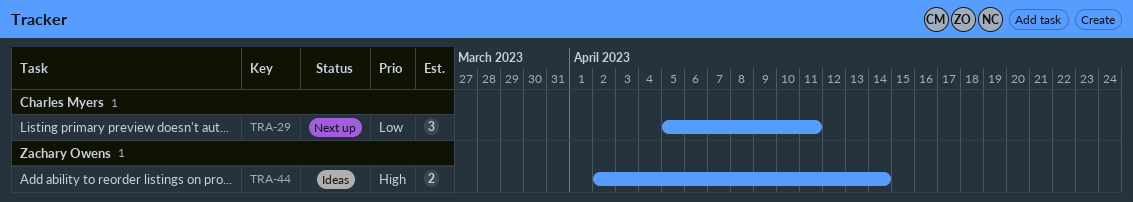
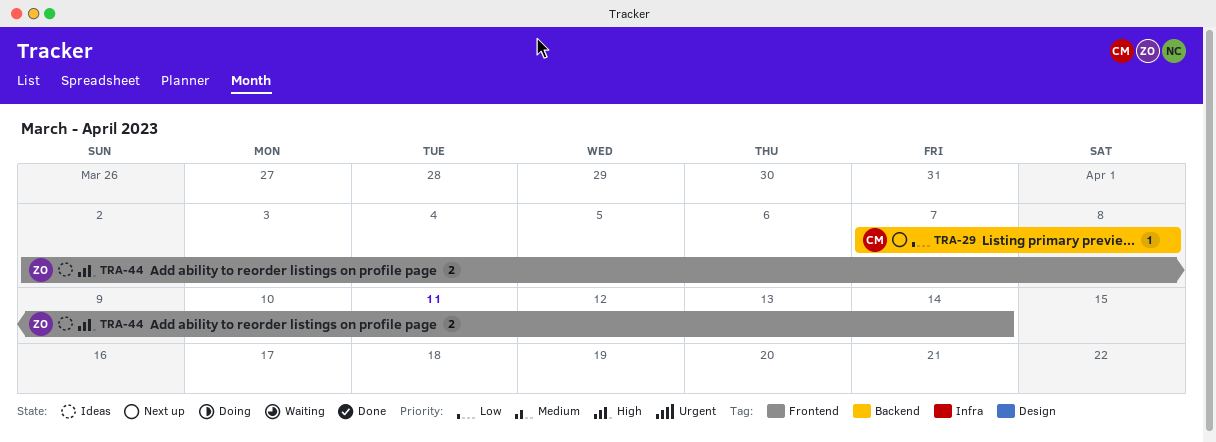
TRA-29, estimate: 3 -> 1
TRA-29, start: Apr 5 -> Apr 7
TRA-29, due: Apr 11 -> Apr 8

